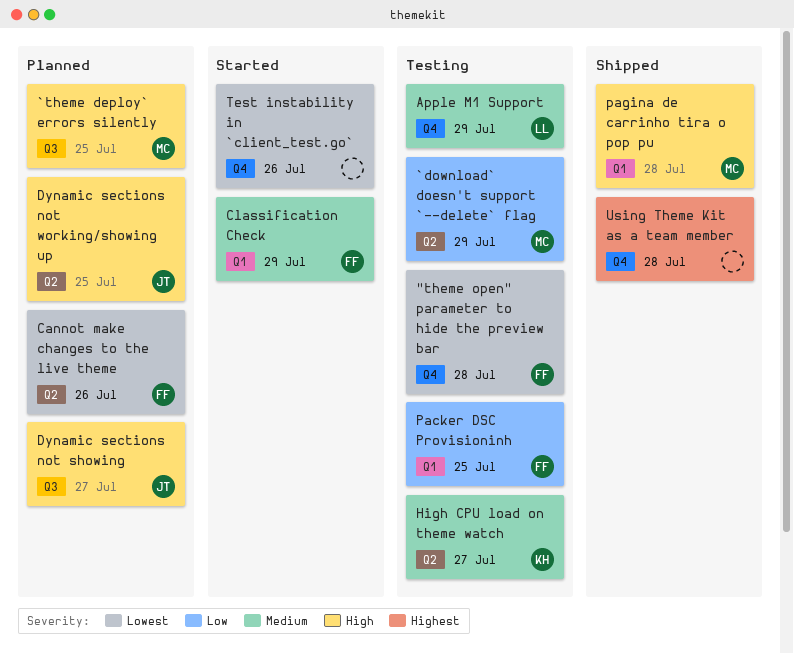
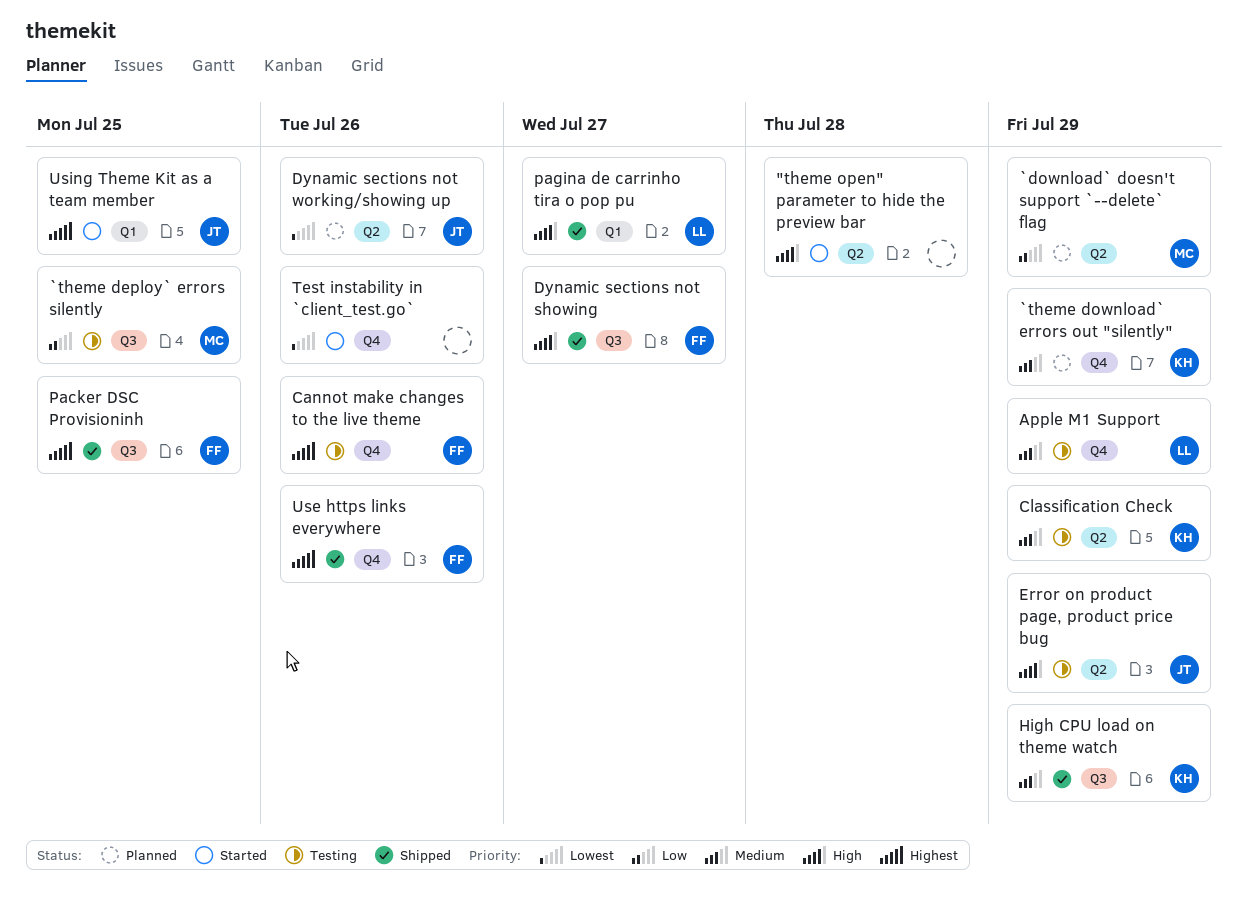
"theme open" parameter to hide the preview bar, status: Testing -> Started
"theme open" parameter to hide the preview bar, owner: FF -> none
"theme open" parameter to hide the preview bar, priority: Lowest -> High
"theme open" parameter to hide the preview bar, label: Q4 -> Q2
`download` doesn't support `--delete` flag, status: Testing -> Planned
`theme deploy` errors silently, status: Planned -> Testing
`theme deploy` errors silently, priority: High -> Low
`theme download` errors out "silently": none -> present
Cannot make changes to the live theme, status: Planned -> Testing
Cannot make changes to the live theme, priority: Lowest -> Highest
Cannot make changes to the live theme, label: Q2 -> Q4
Classification Check, status: Started -> Testing
Classification Check, owner: FF -> KH
Classification Check, label: Q1 -> Q2
Dynamic sections not showing, status: Planned -> Shipped
Dynamic sections not showing, owner: JT -> FF
Dynamic sections not working/showing up, priority: High -> Lowest
Dynamic sections not working/showing up, due: Jul 25 -> Jul 26
Error on product page, product price bug: none -> present
High CPU load on theme watch, status: Testing -> Shipped
High CPU load on theme watch, label: Q2 -> Q3
High CPU load on theme watch, due: Jul 27 -> Jul 29
Packer DSC Provisioninh, status: Testing -> Shipped
Packer DSC Provisioninh, priority: Low -> Highest
Packer DSC Provisioninh, label: Q1 -> Q3
pagina de carrinho tira o pop pu, owner: MC -> LL
pagina de carrinho tira o pop pu, due: Jul 28 -> Jul 27
Use https links everywhere: none -> present
Using Theme Kit as a team member, status: Shipped -> Started
Using Theme Kit as a team member, owner: none -> JT
Using Theme Kit as a team member, label: Q4 -> Q1
Using Theme Kit as a team member, due: Jul 28 -> Jul 25

